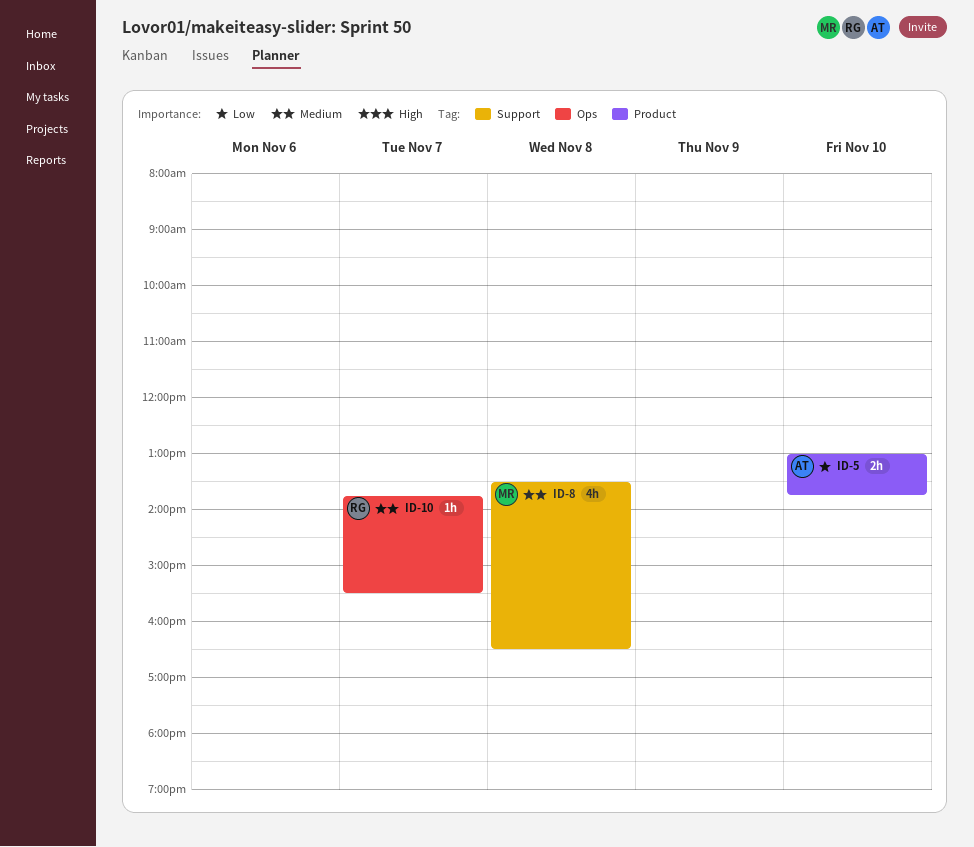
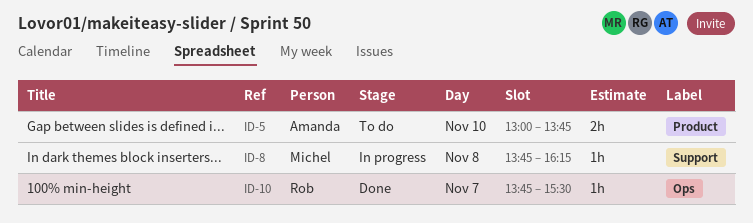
ID-8, estimate: 4h -> 1h
ID-8, begins: 13:30 -> 13:45
ID-8, ends: 16:30 -> 16:15

